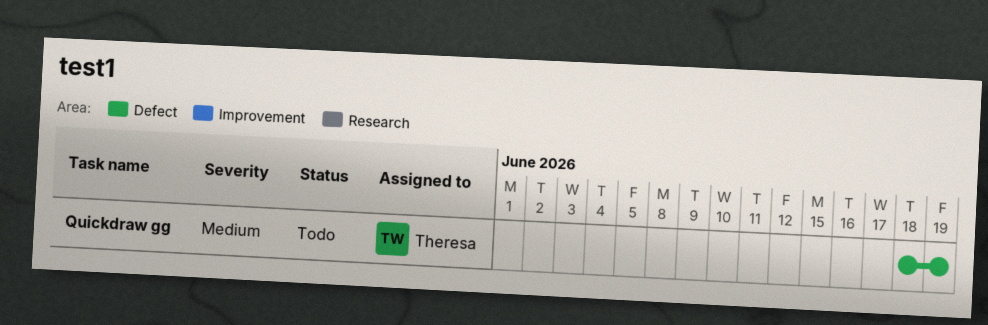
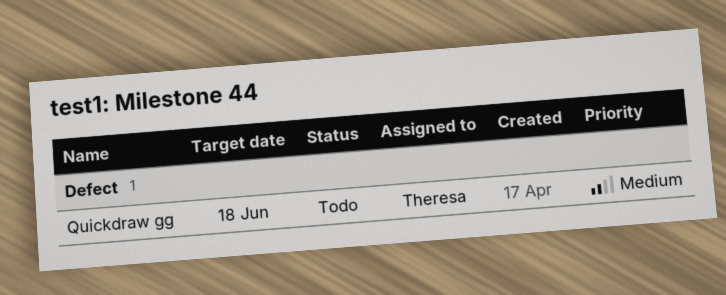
Quickdraw gg, due: Jun 19 -> Jun 18

